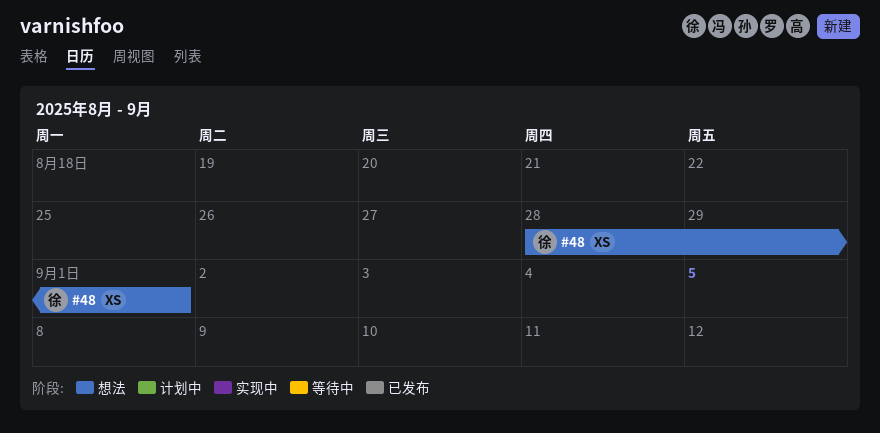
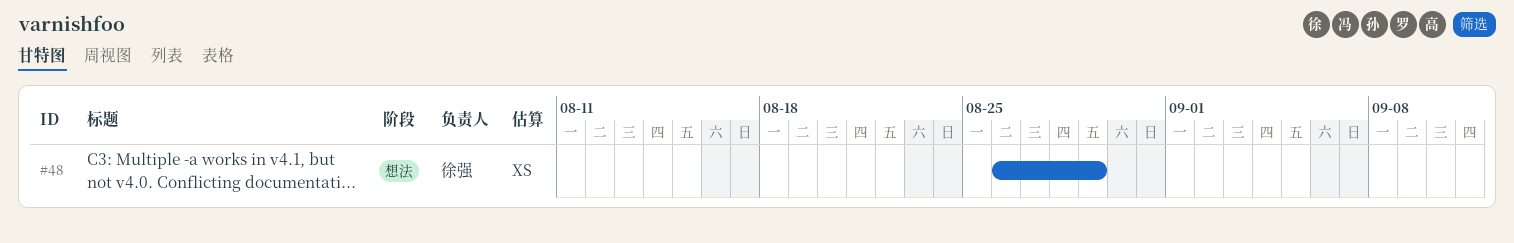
#48, start: Aug 28 -> Aug 26
#48, due: Sep 1 -> Aug 29

